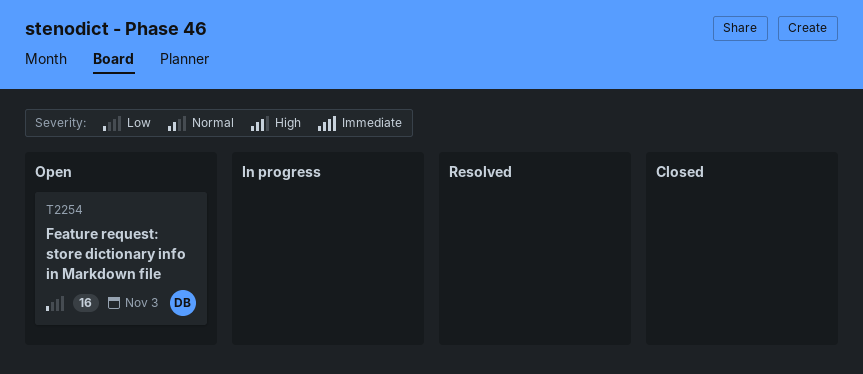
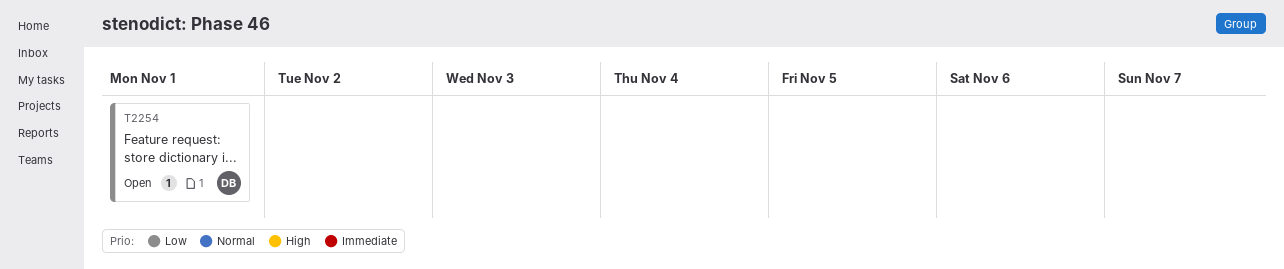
T2254, estimate: 16 -> 1
T2254, due: Nov 3 -> Nov 1

